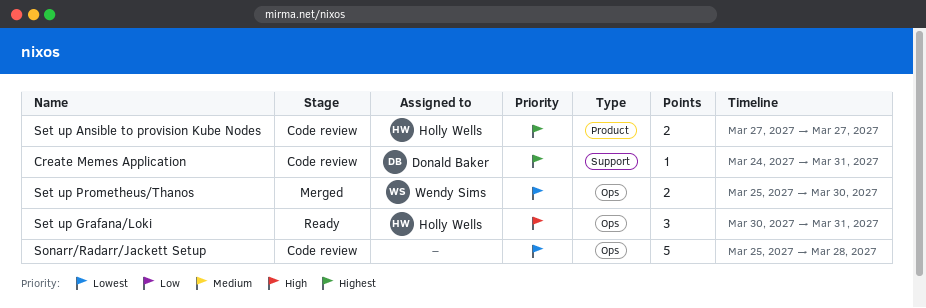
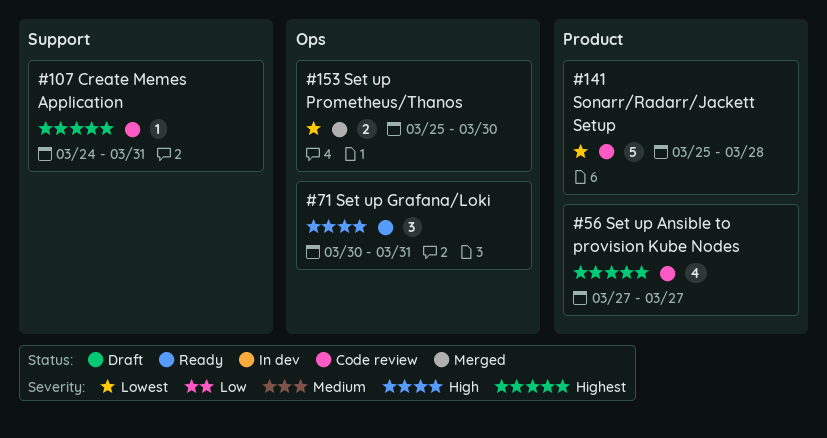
Set up Ansible to provision Kube Nodes, estimate: 2 -> 4
Sonarr/Radarr/Jackett Setup, label: Ops -> Product

